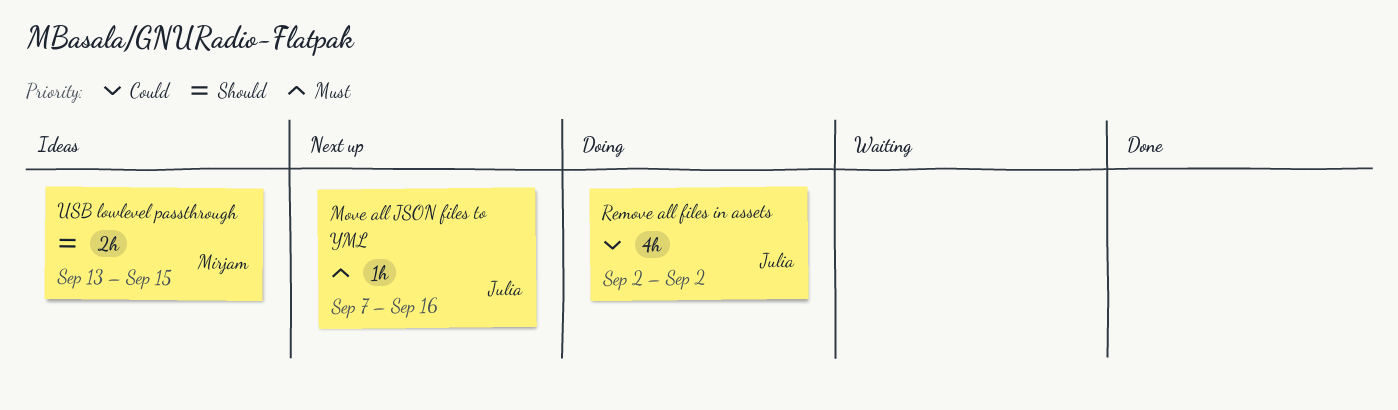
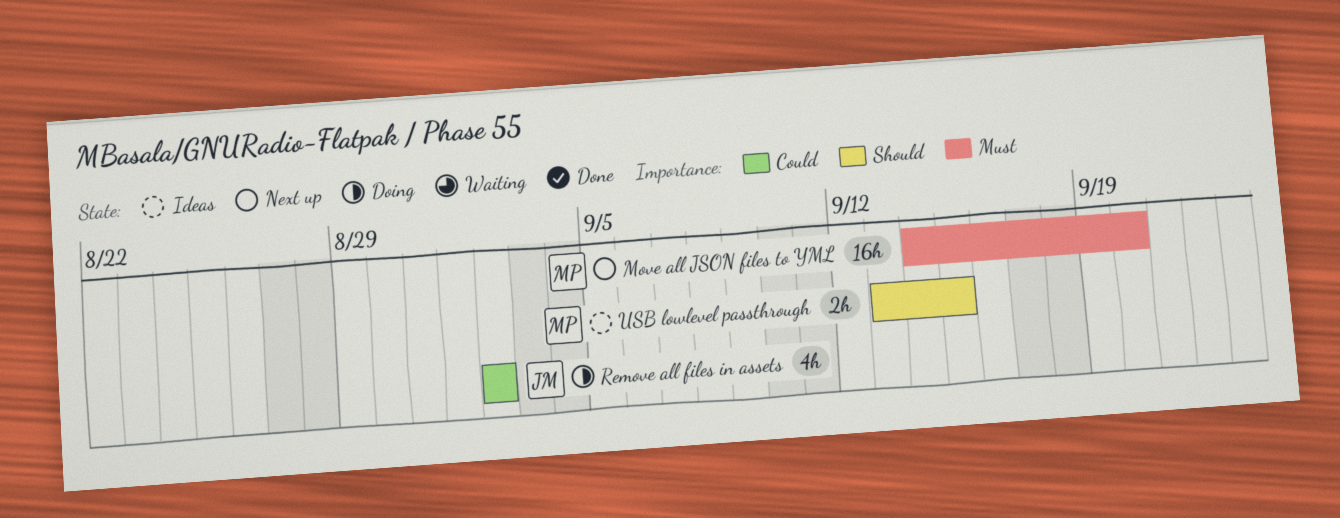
Move all JSON files to YML, owner: Julia -> Mirjam
Move all JSON files to YML, estimate: 1h -> 16h
Move all JSON files to YML, start: Sep 7 -> Sep 14
Move all JSON files to YML, due: Sep 16 -> Sep 20

